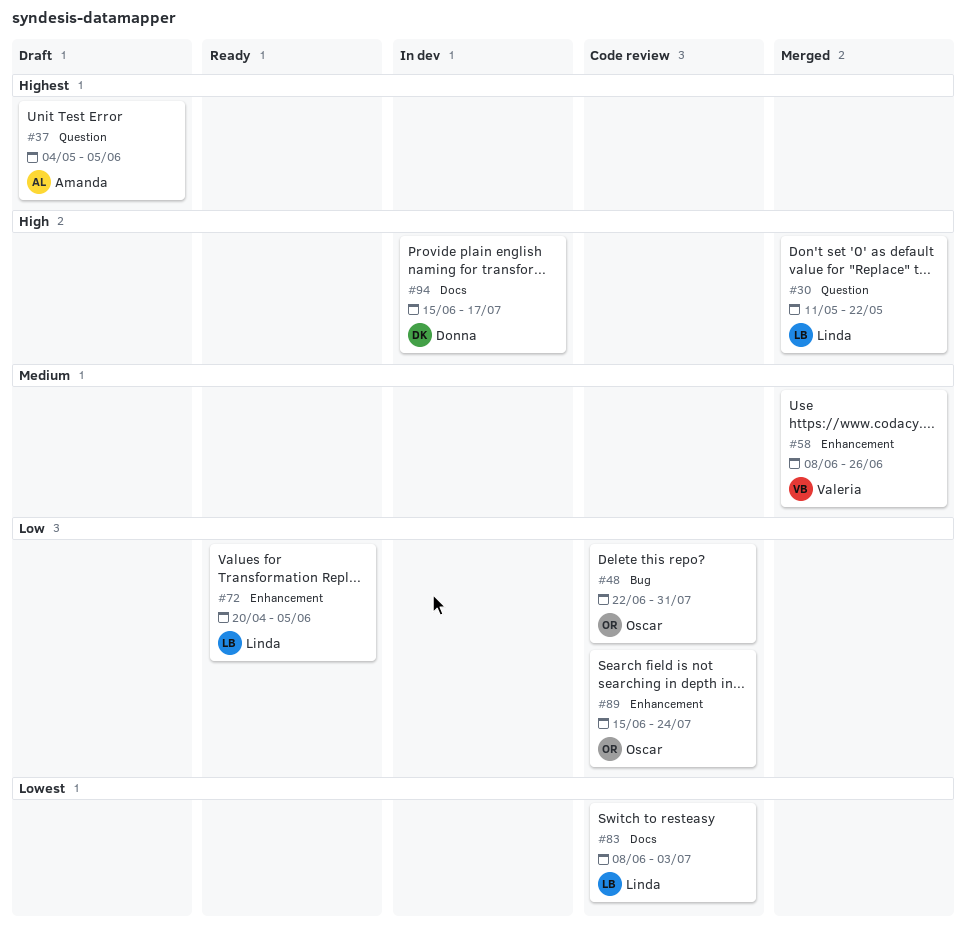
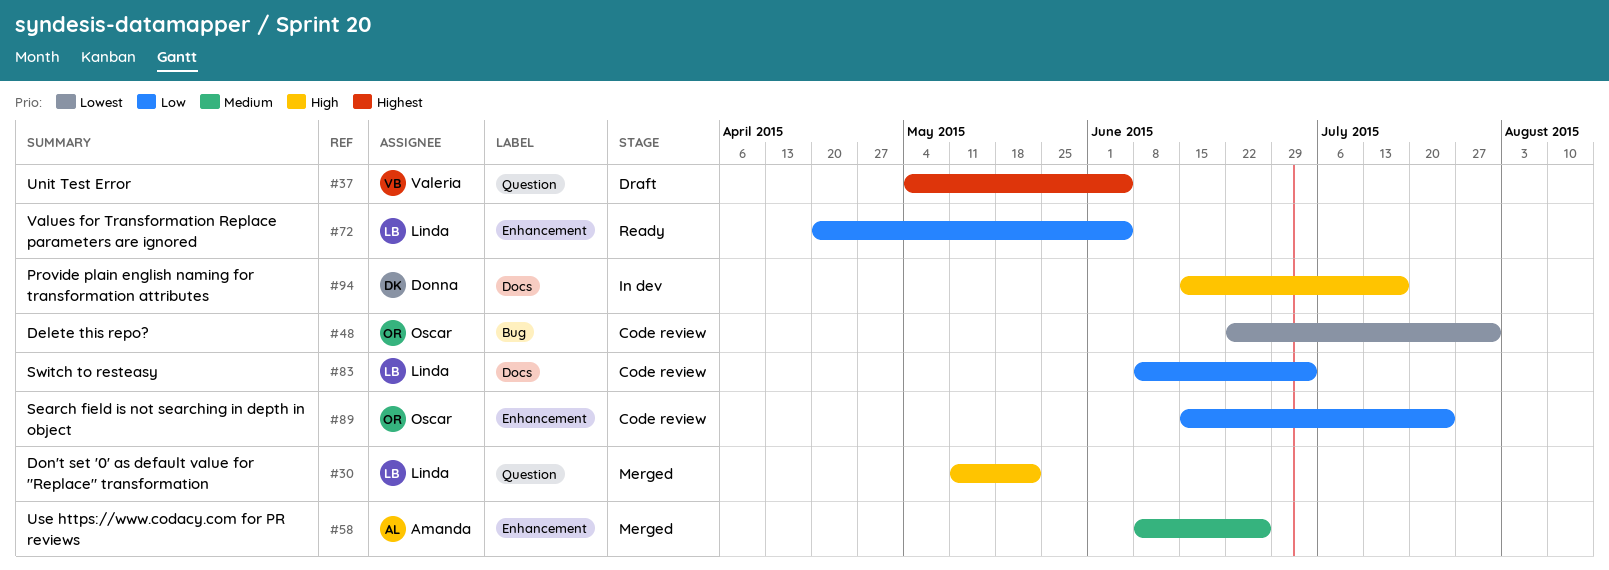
#37, owner: Amanda -> Valeria
#48, priority: Low -> Lowest
#58, owner: Valeria -> Amanda
#83, priority: Lowest -> Low

